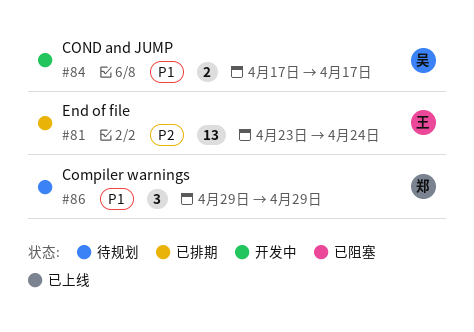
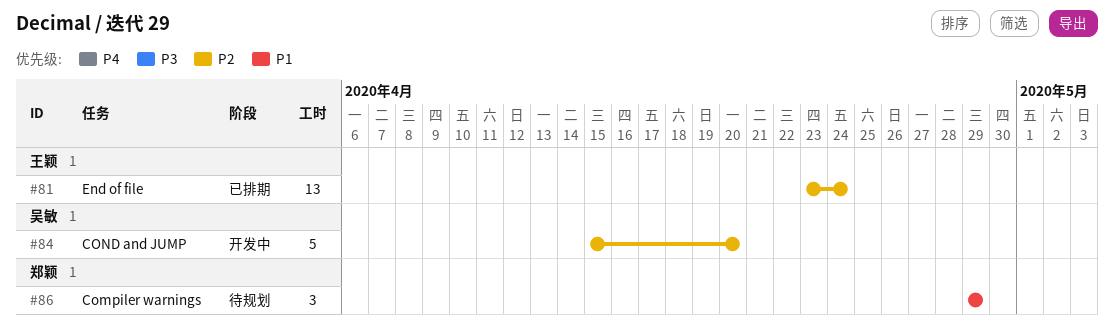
#84, priority: P1 -> P2
#84, estimate: 2 -> 5
#84, start: Apr 17 -> Apr 15
#84, due: Apr 17 -> Apr 20

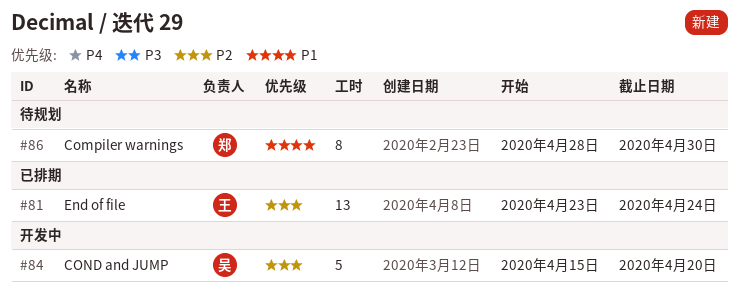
#86, estimate: 3 -> 8
#86, start: Apr 29 -> Apr 28
#86, due: Apr 29 -> Apr 30

